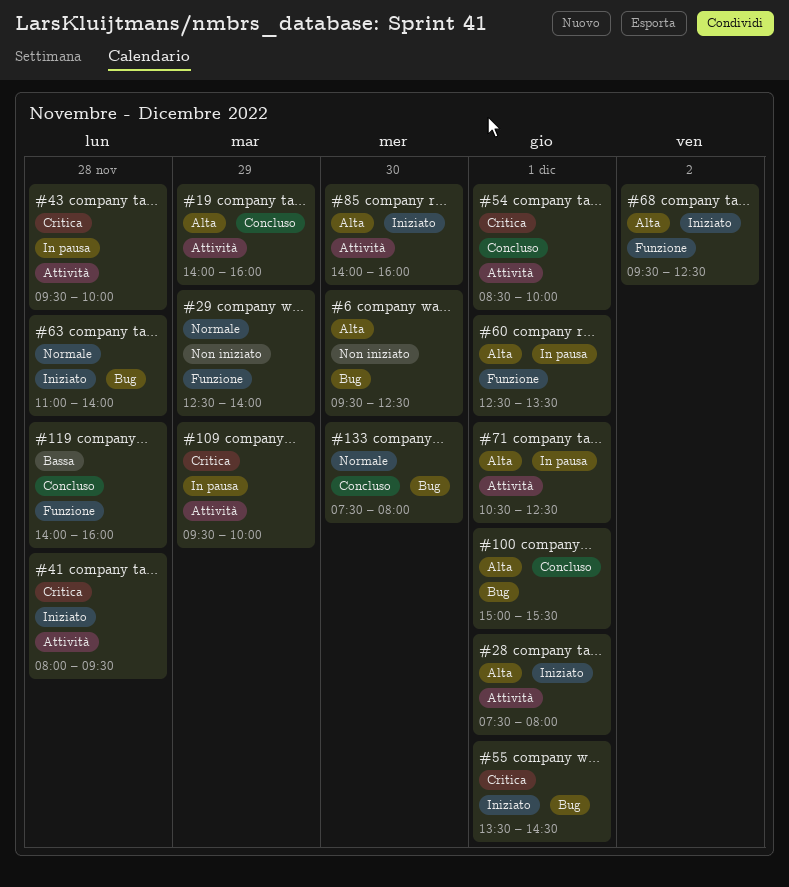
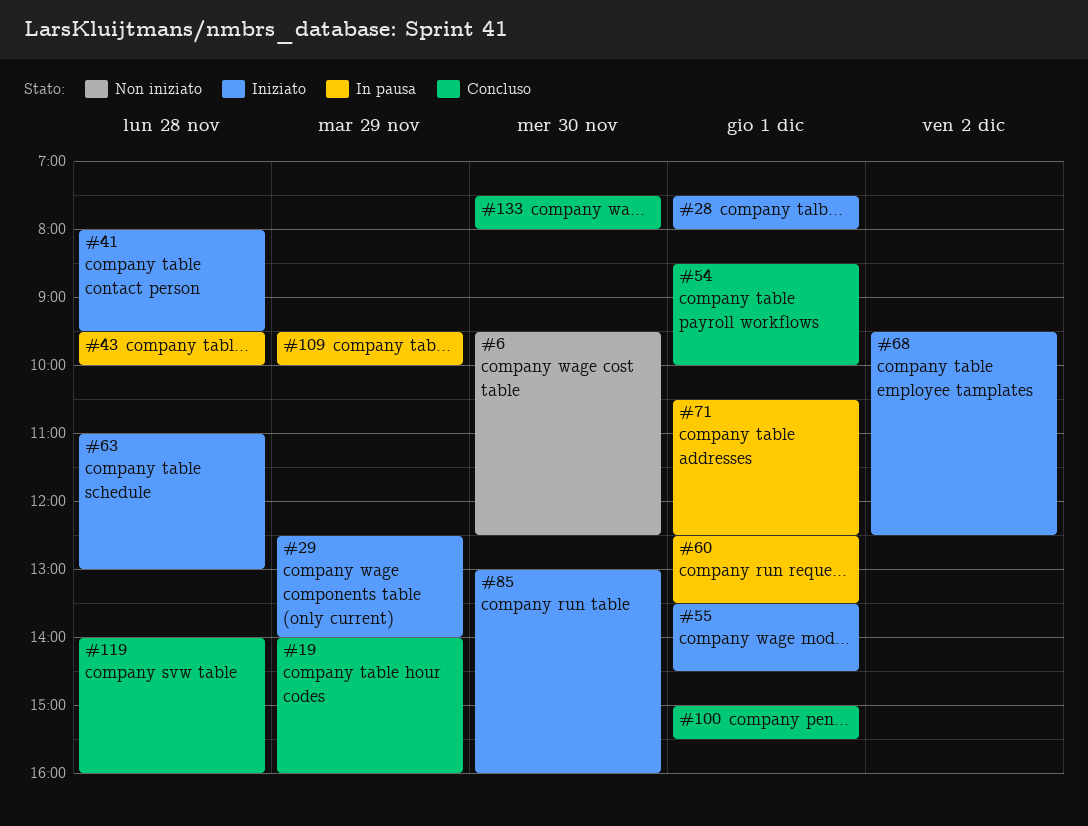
#29, status: Non iniziato -> Iniziato
#63, ends: 14:00 -> 13:00
#85, begins: 14:00 -> 13:00

